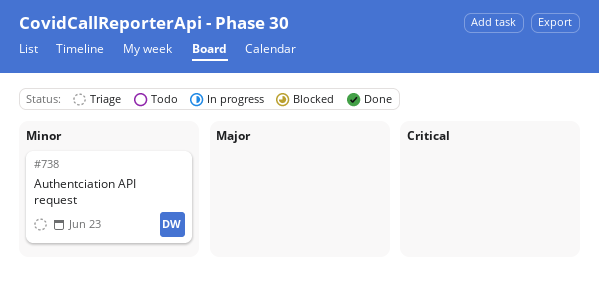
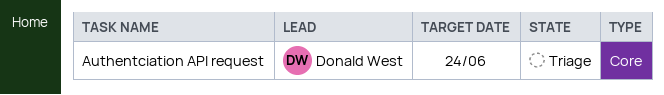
Authentciation API request, due: Jun 23 -> Jun 24

